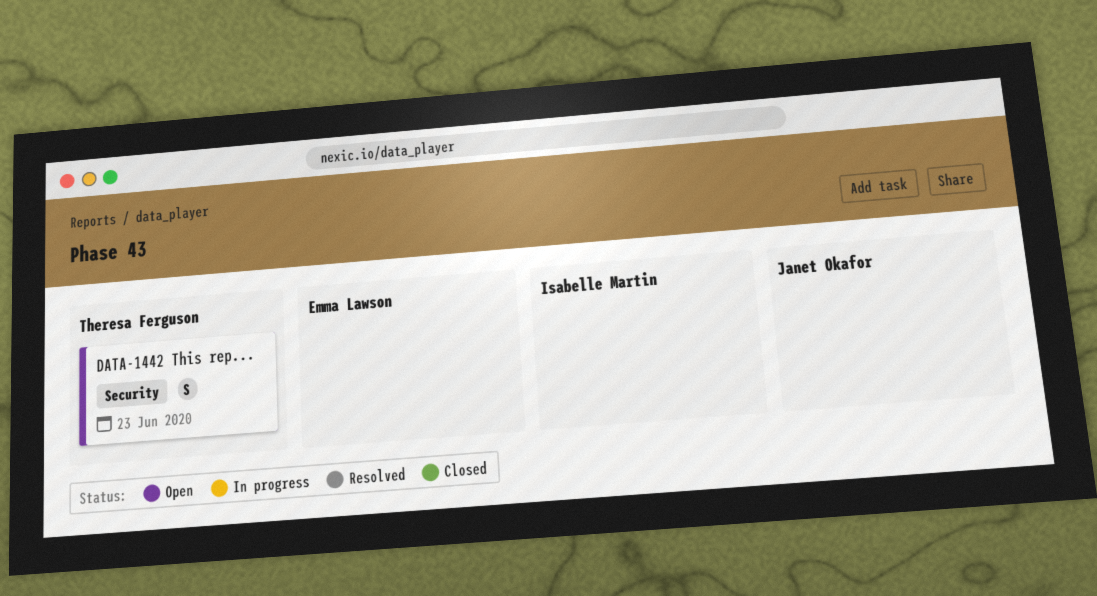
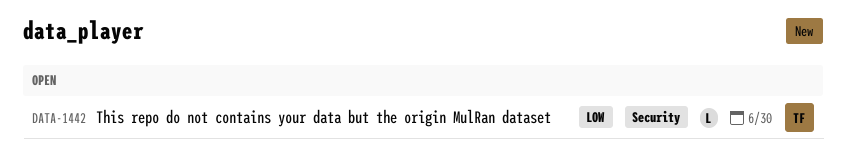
DATA-1442, estimate: S -> L
DATA-1442, due: Jun 23 -> Jun 30

